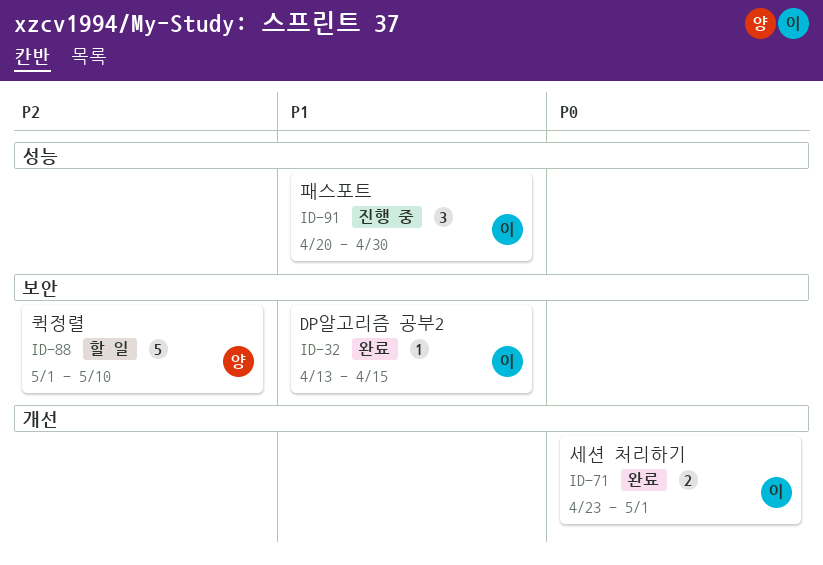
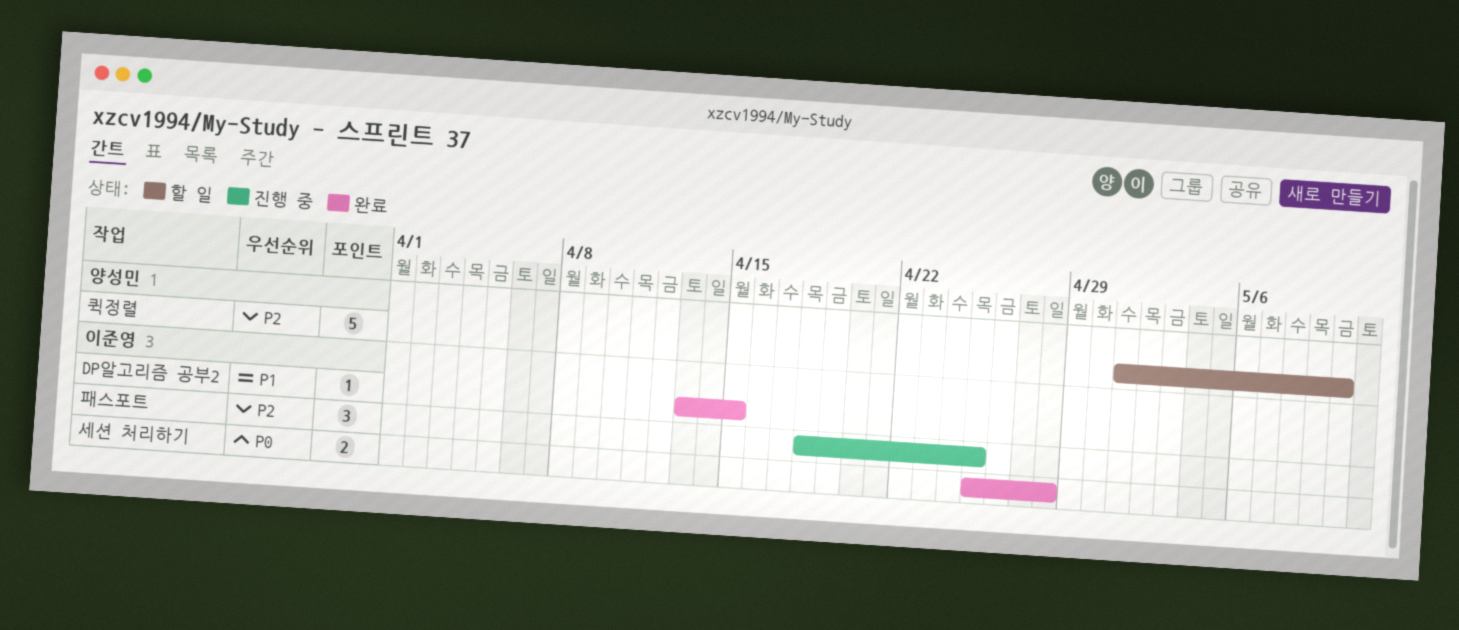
세션 처리하기, start: Apr 23 -> Apr 25
세션 처리하기, due: May 1 -> Apr 28
패스포트, priority: P1 -> P2
패스포트, start: Apr 20 -> Apr 18
패스포트, due: Apr 30 -> Apr 25

